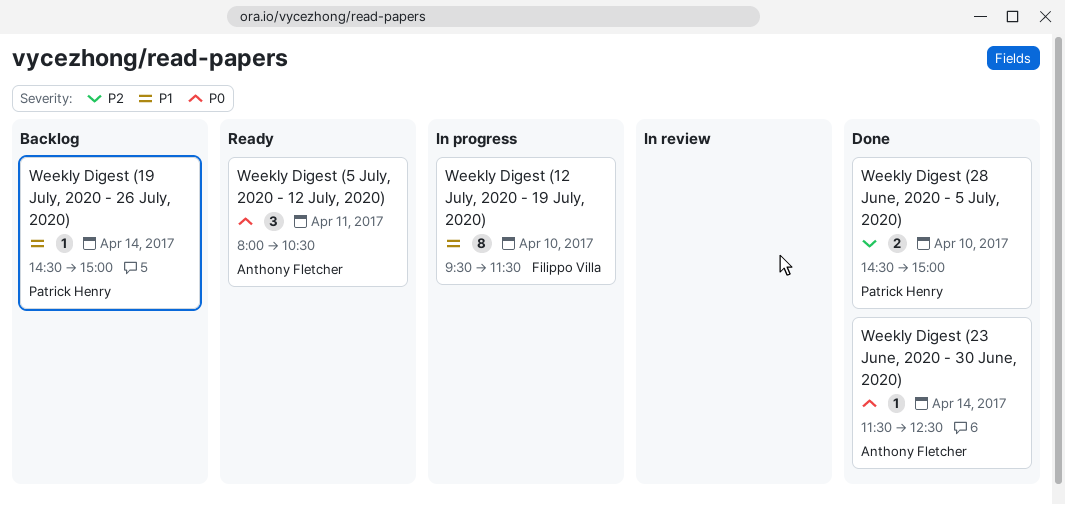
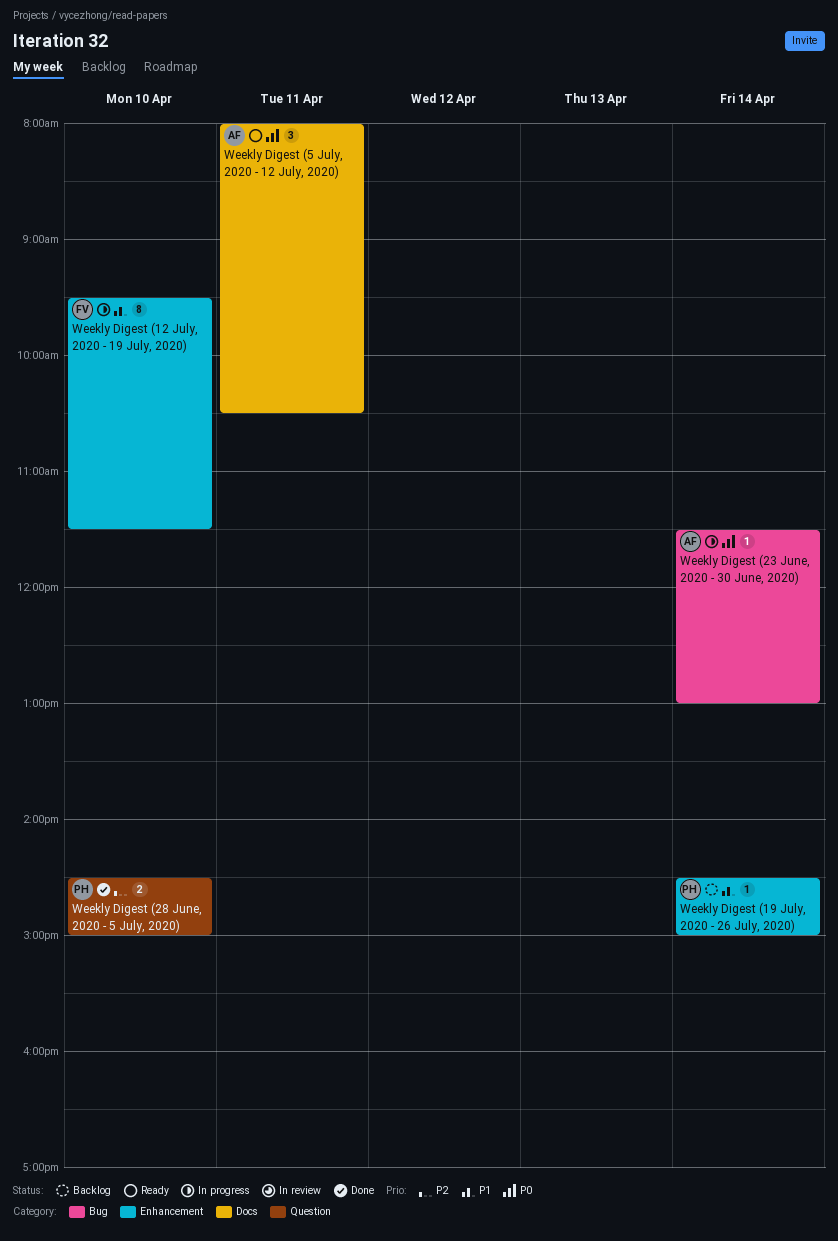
Weekly Digest (23 June, 2020 - 30 June, 2020), status: Done -> In progress
Weekly Digest (23 June, 2020 - 30 June, 2020), ends: 12:30 -> 13:00

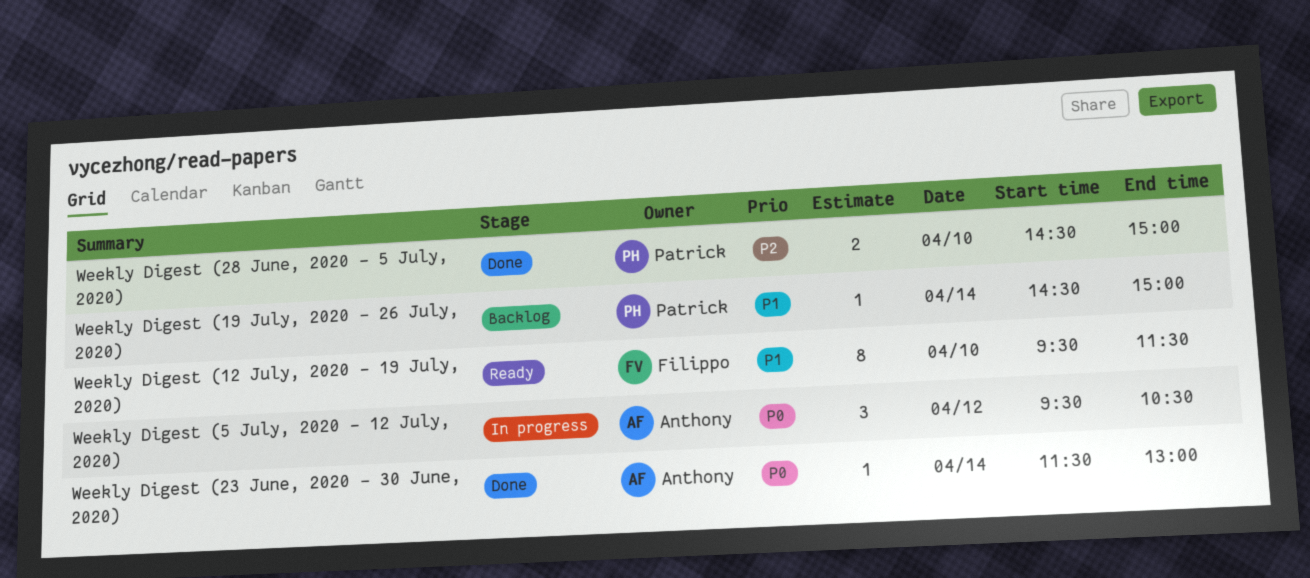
Weekly Digest (12 July, 2020 - 19 July, 2020), status: In progress -> Ready
Weekly Digest (23 June, 2020 - 30 June, 2020), status: In progress -> Done
Weekly Digest (5 July, 2020 - 12 July, 2020), status: Ready -> In progress
Weekly Digest (5 July, 2020 - 12 July, 2020), day: Apr 11 -> Apr 12
Weekly Digest (5 July, 2020 - 12 July, 2020), begins: 08:00 -> 09:30

